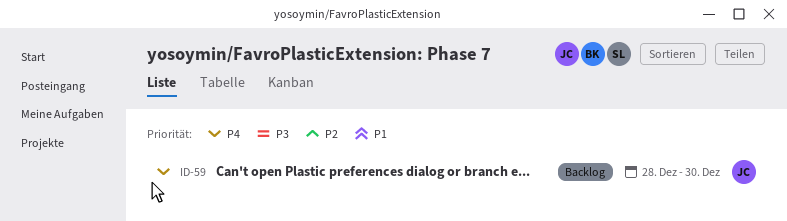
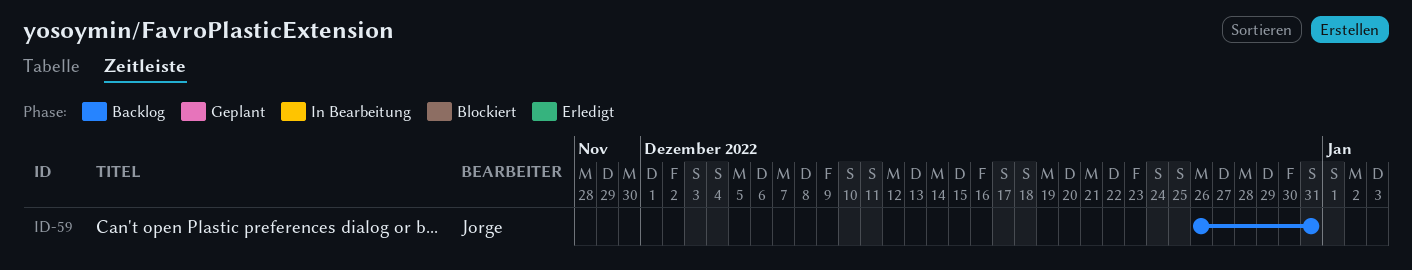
ID-59, start: Dec 28 -> Dec 26
ID-59, due: Dec 30 -> Dec 31

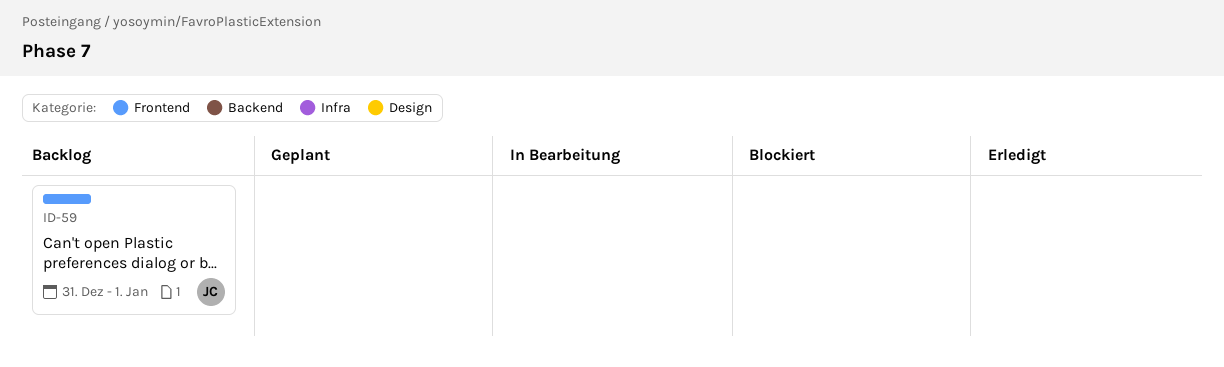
ID-59, start: Dec 26 -> Dec 31
ID-59, due: Dec 31 -> Jan 1

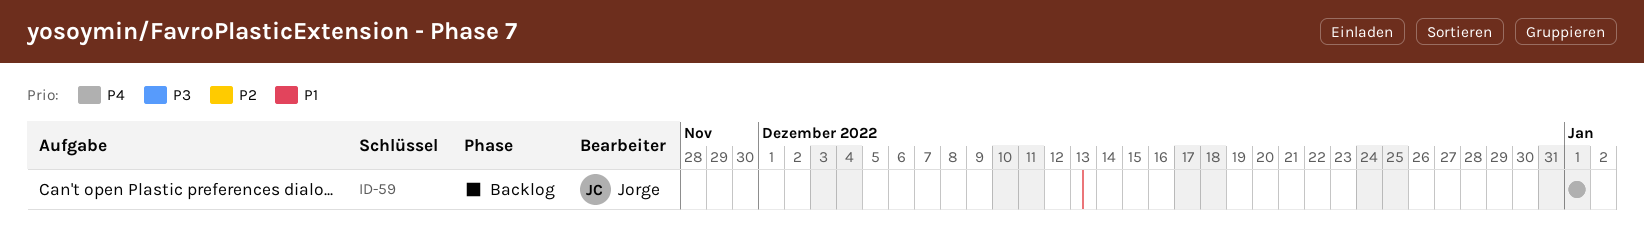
ID-59, start: Dec 31 -> Jan 1

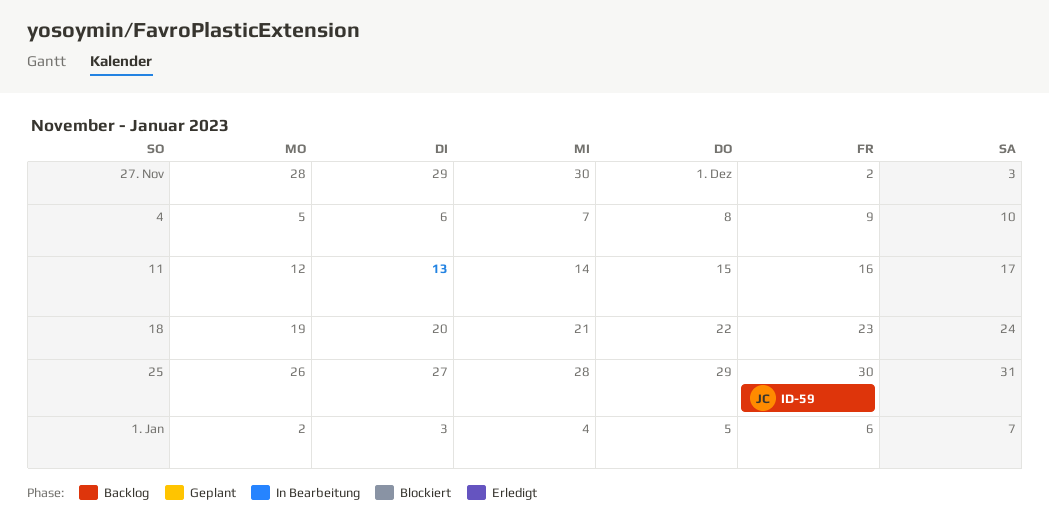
ID-59, start: Jan 1 -> Dec 30
ID-59, due: Jan 1 -> Dec 30

